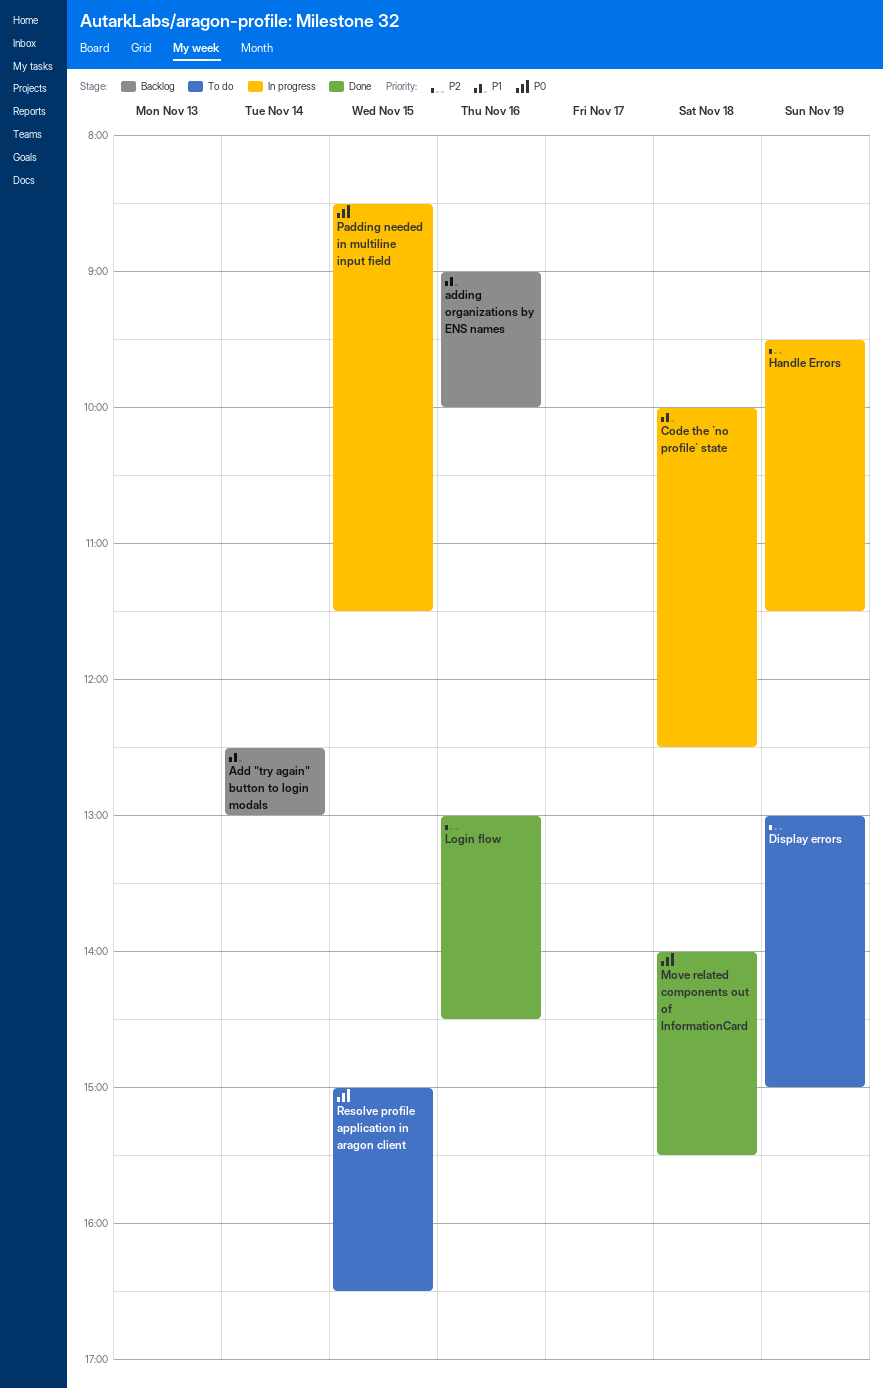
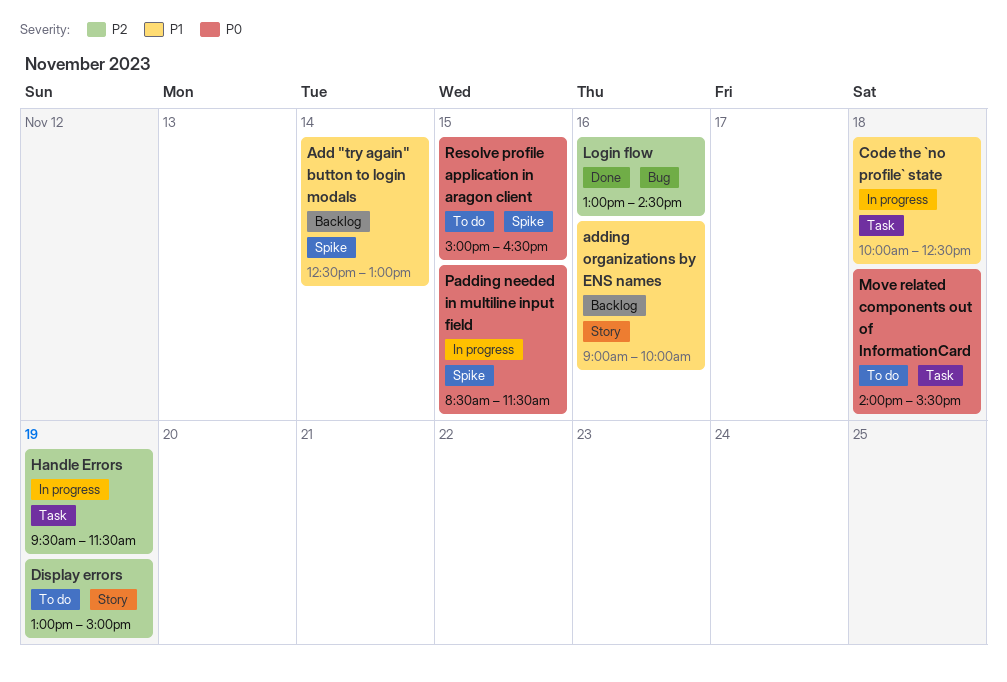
Move related components out of InformationCard, status: Done -> To do

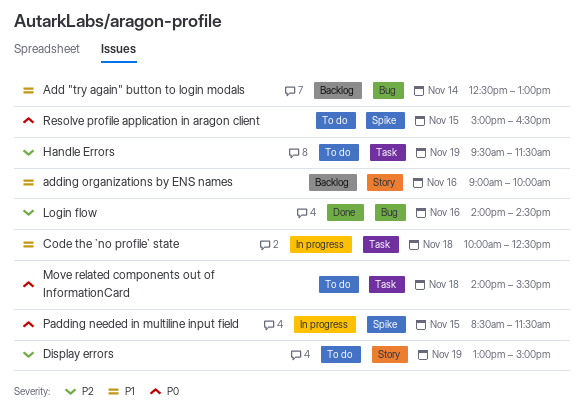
Add "try again" button to login modals, label: Spike -> Bug
Handle Errors, status: In progress -> To do
Login flow, begins: 13:00 -> 14:00

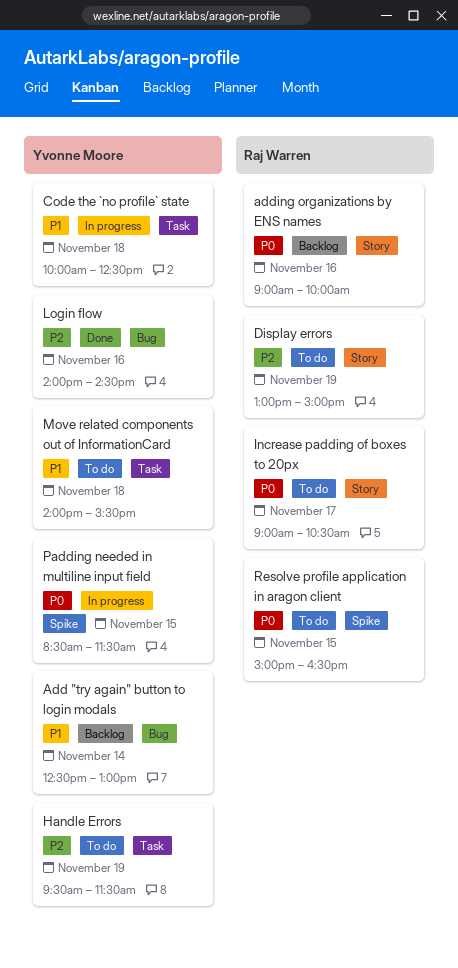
adding organizations by ENS names, priority: P1 -> P0
Increase padding of boxes to 20px: none -> present
Move related components out of InformationCard, priority: P0 -> P1

